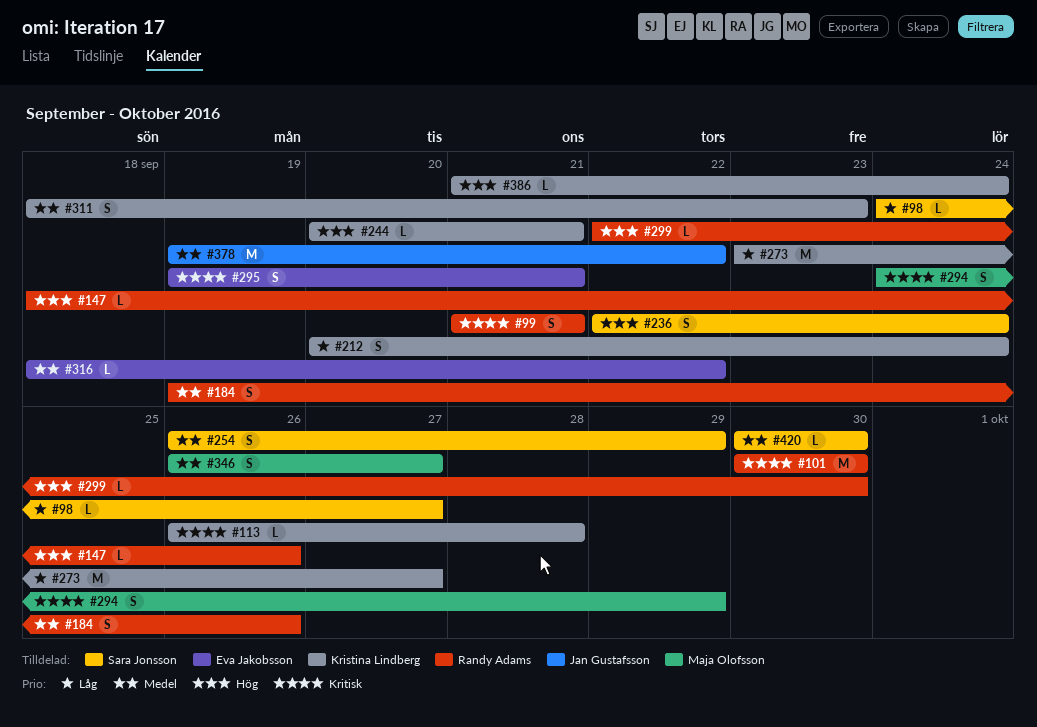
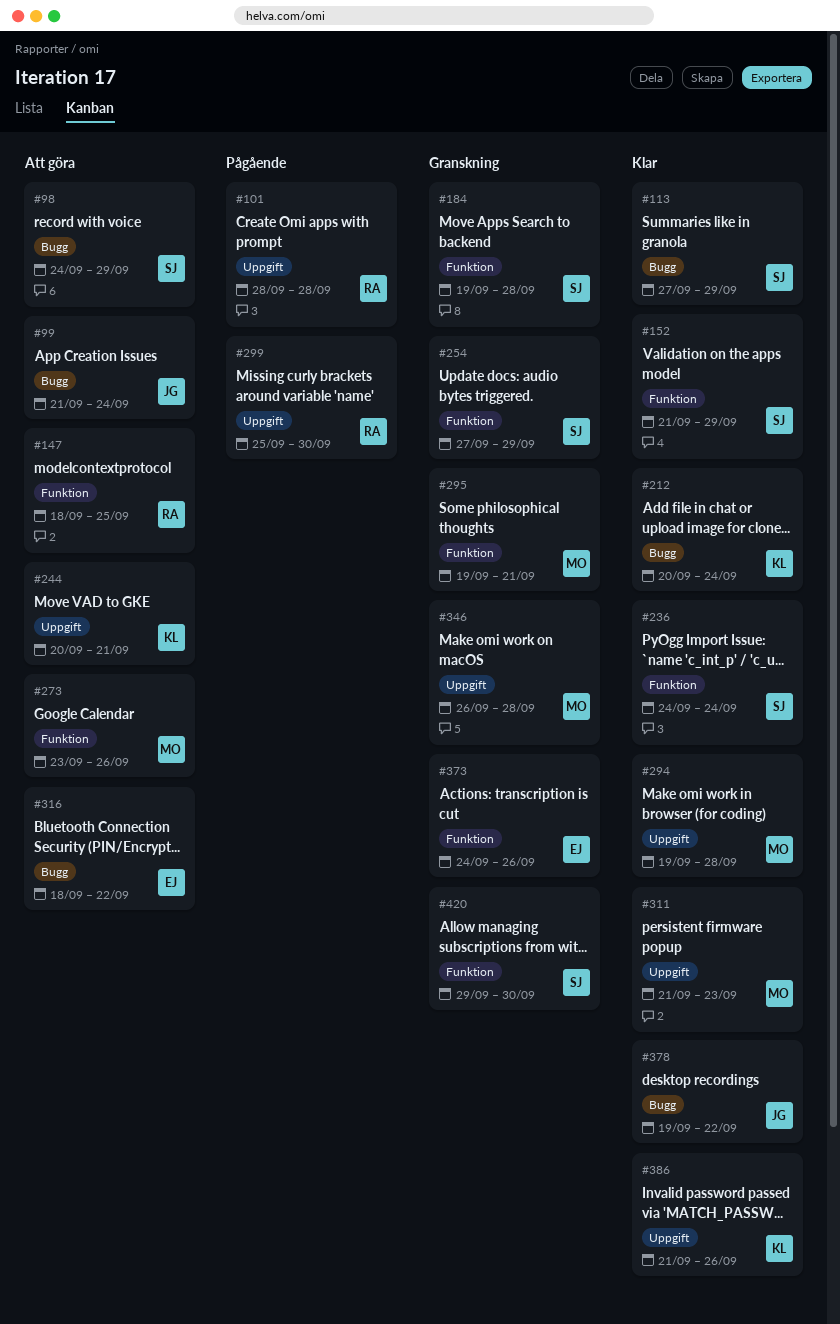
#98, due: Sep 27 -> Sep 29
#99, owner: Randy Adams -> Jan Gustafsson
#99, due: Sep 21 -> Sep 24
#101, start: Sep 30 -> Sep 28
#101, due: Sep 30 -> Sep 28
#113, owner: Kristina Lindberg -> Sara Jonsson
#113, start: Sep 26 -> Sep 27
#113, due: Sep 28 -> Sep 29
#147, due: Sep 26 -> Sep 25
#152: none -> present
#184, owner: Randy Adams -> Sara Jonsson
#184, due: Sep 26 -> Sep 28
#236, start: Sep 22 -> Sep 24
#254, start: Sep 26 -> Sep 27
#273, owner: Kristina Lindberg -> Maja Olofsson
#273, due: Sep 27 -> Sep 26
#294, start: Sep 24 -> Sep 19
#294, due: Sep 29 -> Sep 28
#295, owner: Eva Jakobsson -> Maja Olofsson
#299, start: Sep 22 -> Sep 25
#311, owner: Kristina Lindberg -> Maja Olofsson
#311, start: Sep 18 -> Sep 21
#346, due: Sep 27 -> Sep 28
#373: none -> present
#386, due: Sep 24 -> Sep 26
#420, start: Sep 30 -> Sep 29

